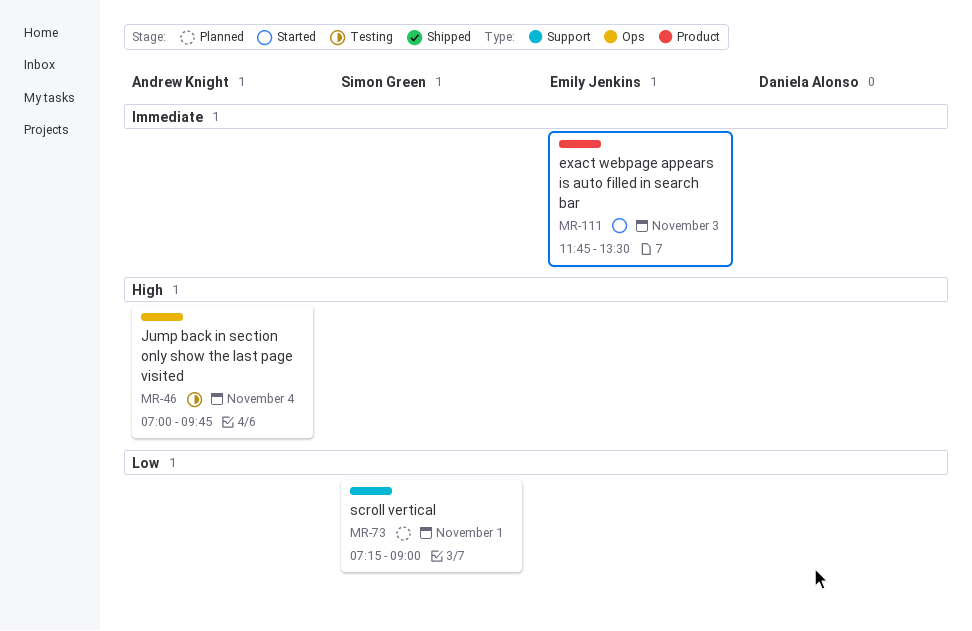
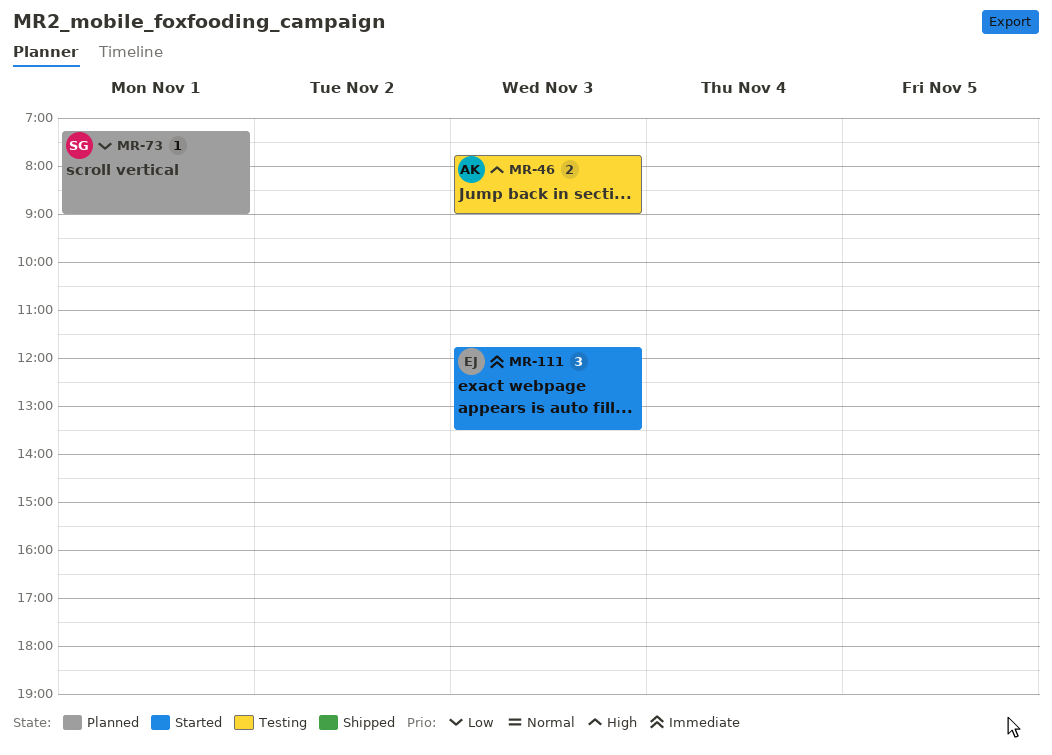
MR-46, day: Nov 4 -> Nov 3
MR-46, begins: 07:00 -> 07:45
MR-46, ends: 09:45 -> 09:00

